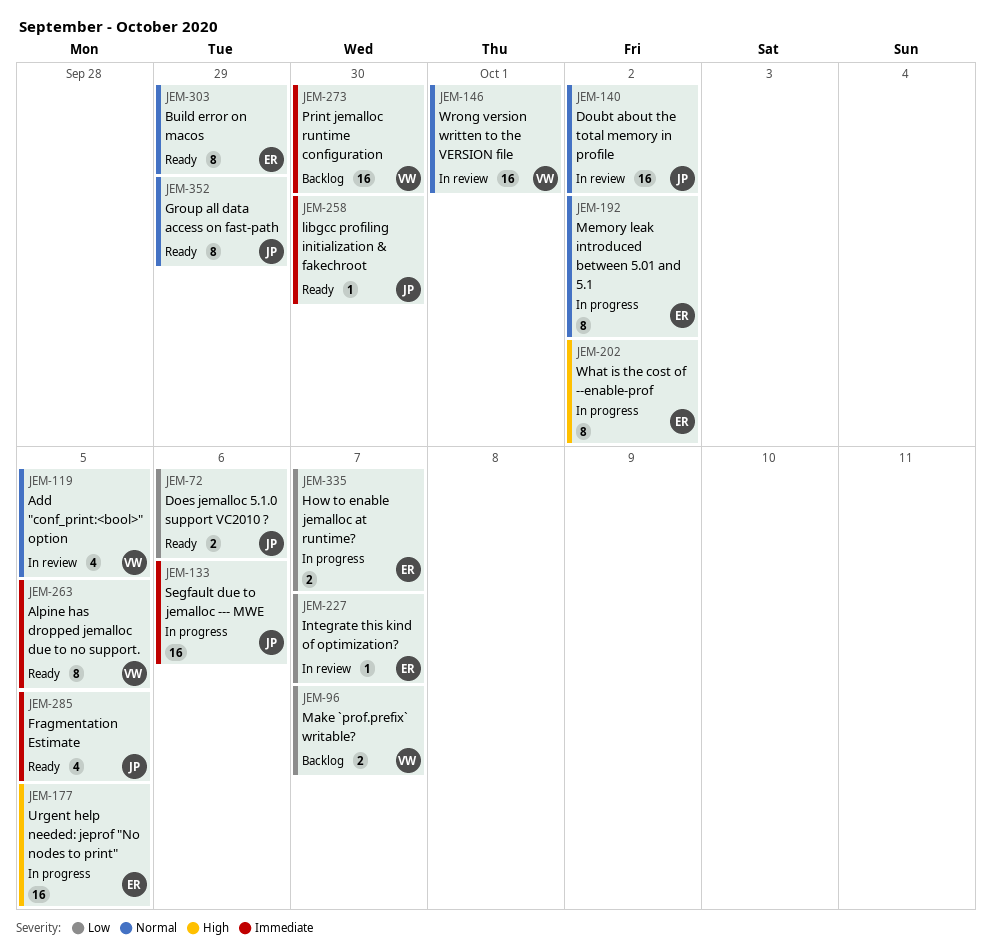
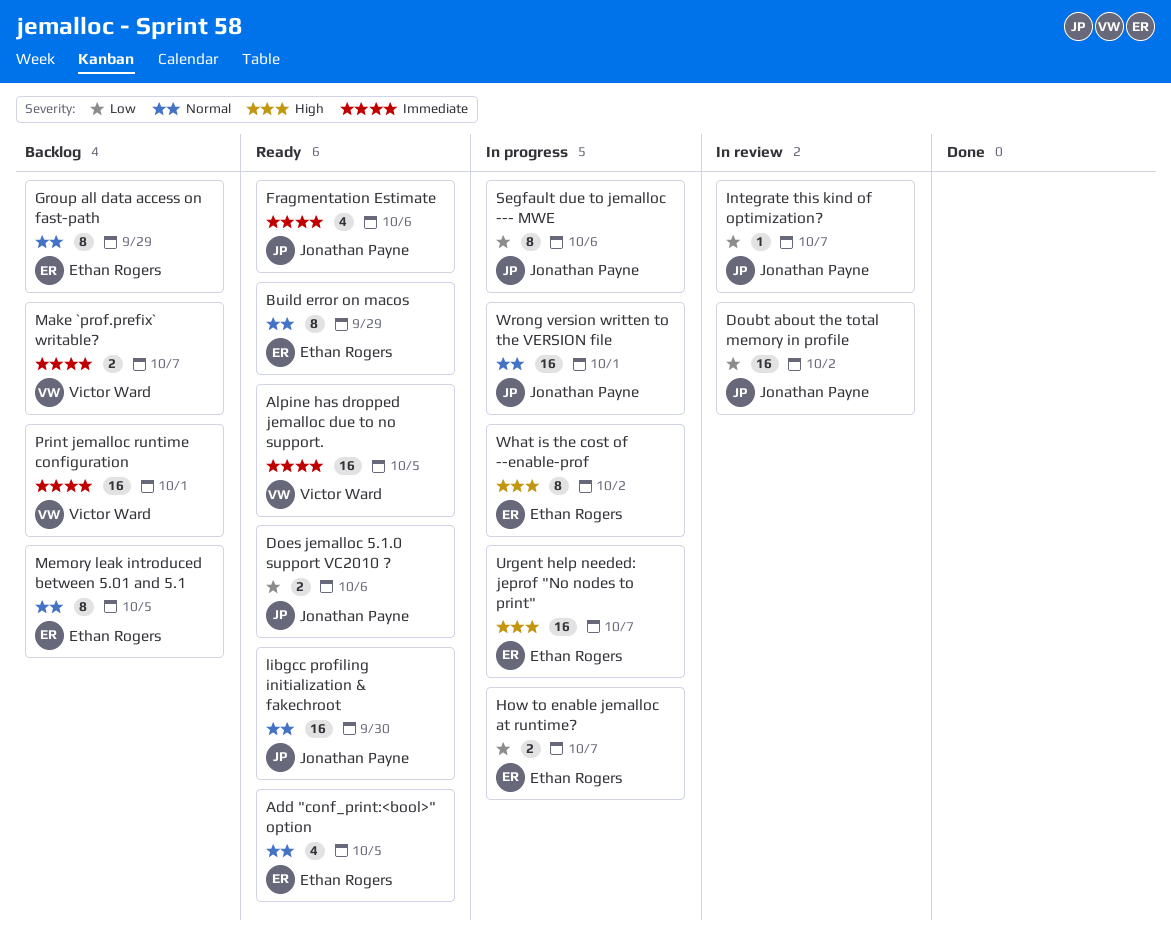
Add "conf_print:<bool>" option, status: In review -> Ready
Add "conf_print:<bool>" option, owner: Victor Ward -> Ethan Rogers
Alpine has dropped jemalloc due to no support., estimate: 8 -> 16
Doubt about the total memory in profile, priority: Normal -> Low
Fragmentation Estimate, due: Oct 5 -> Oct 6
Group all data access on fast-path, status: Ready -> Backlog
Group all data access on fast-path, owner: Jonathan Payne -> Ethan Rogers
Integrate this kind of optimization?, owner: Ethan Rogers -> Jonathan Payne
libgcc profiling initialization & fakechroot, priority: Immediate -> Normal
libgcc profiling initialization & fakechroot, estimate: 1 -> 16
Make `prof.prefix` writable?, priority: Low -> Immediate
Memory leak introduced between 5.01 and 5.1, status: In progress -> Backlog
Memory leak introduced between 5.01 and 5.1, due: Oct 2 -> Oct 5
Print jemalloc runtime configuration, due: Sep 30 -> Oct 1
Segfault due to jemalloc --- MWE, priority: Immediate -> Low
Segfault due to jemalloc --- MWE, estimate: 16 -> 8
Urgent help needed: jeprof "No nodes to print", due: Oct 5 -> Oct 7
Wrong version written to the VERSION file, status: In review -> In progress
Wrong version written to the VERSION file, owner: Victor Ward -> Jonathan Payne

